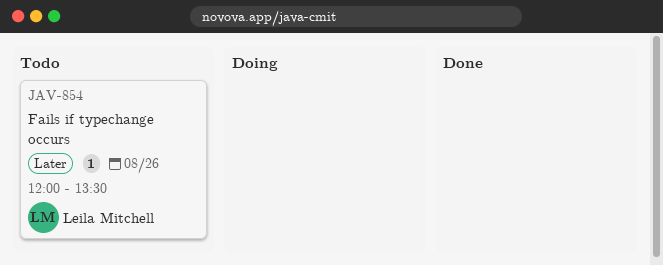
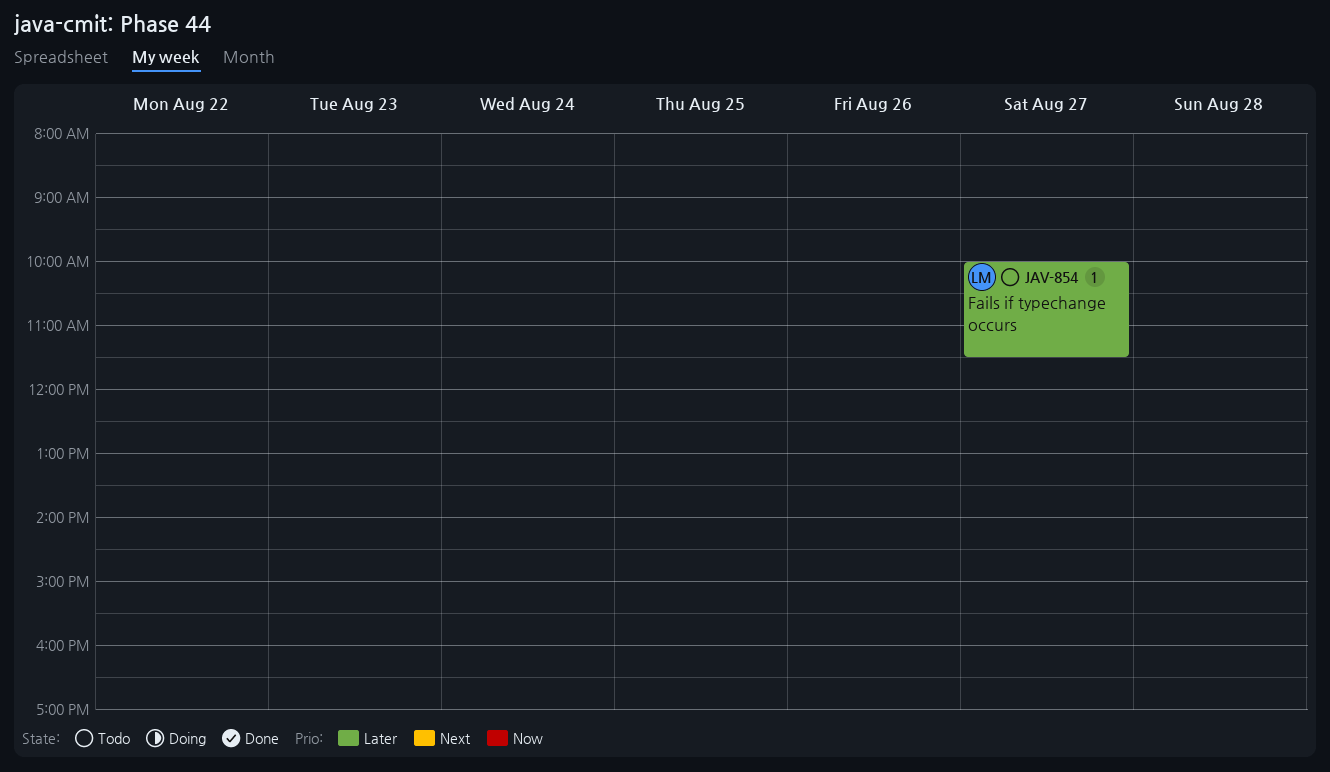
JAV-854, day: Aug 26 -> Aug 27
JAV-854, begins: 12:00 -> 10:00
JAV-854, ends: 13:30 -> 11:30

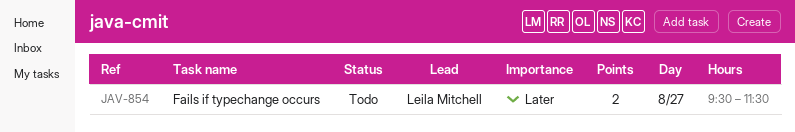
JAV-854, estimate: 1 -> 2
JAV-854, begins: 10:00 -> 09:30

